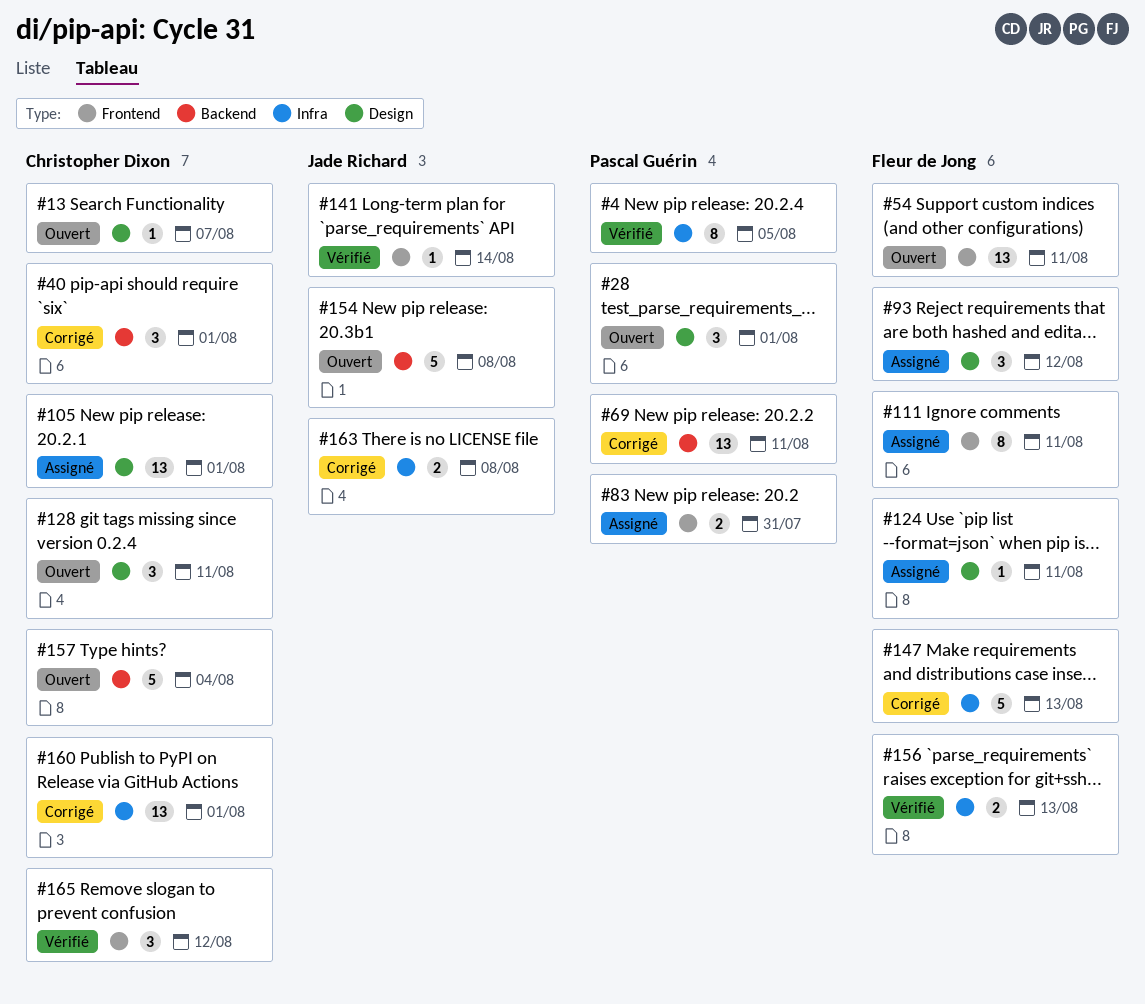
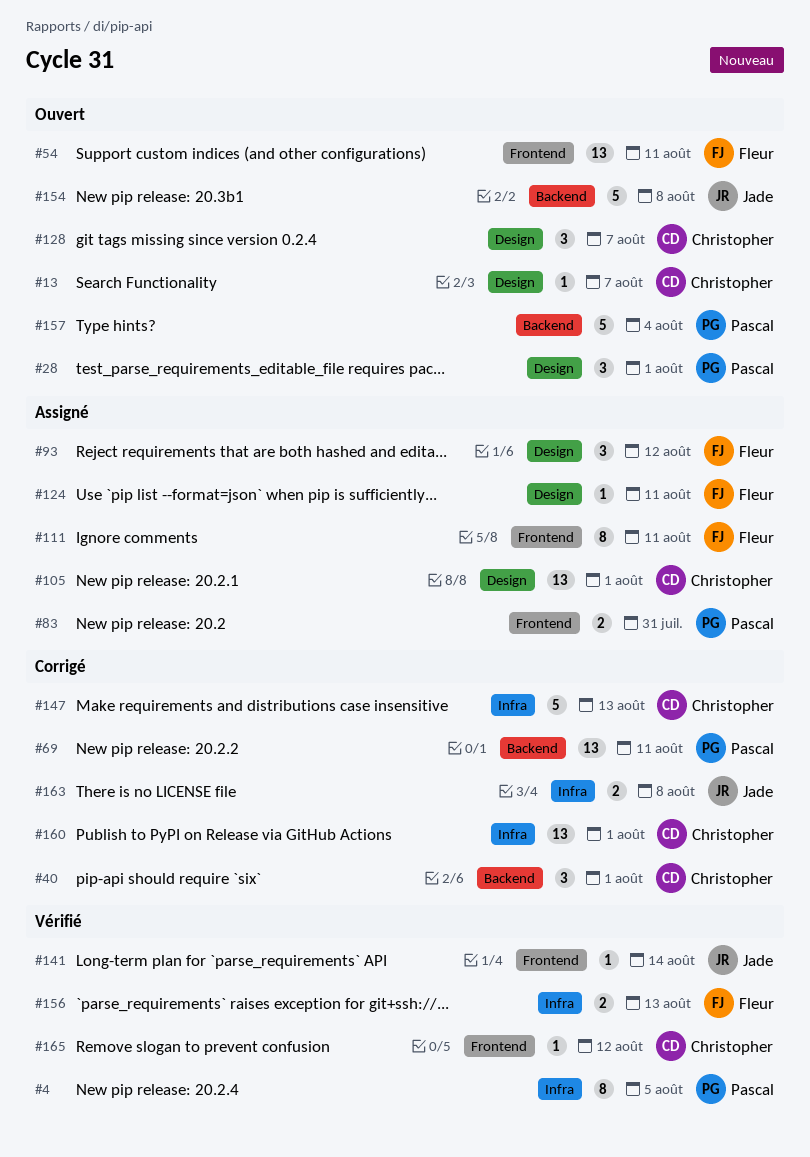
#128, due: Aug 11 -> Aug 7
#147, owner: Fleur de Jong -> Christopher Dixon
#157, owner: Christopher Dixon -> Pascal Guérin
#165, estimate: 3 -> 1

